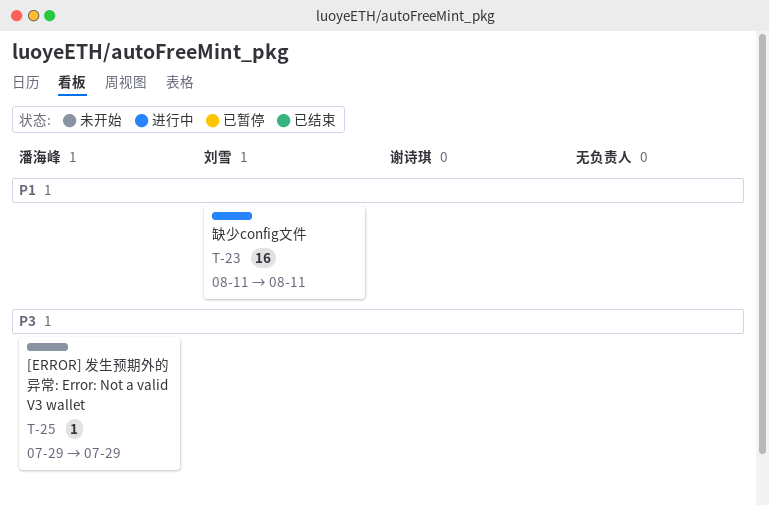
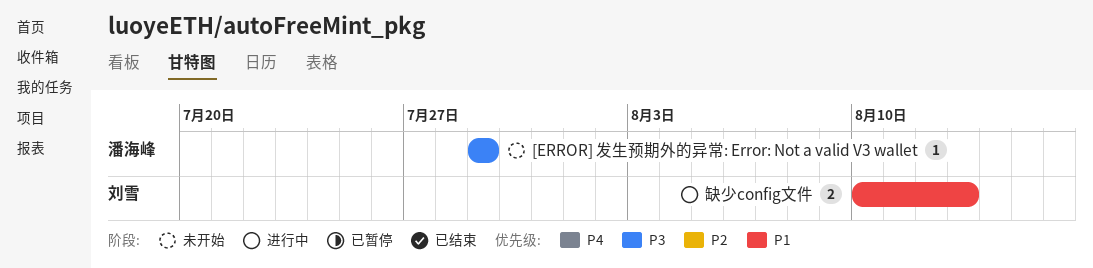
缺少config文件, estimate: 16 -> 2
缺少config文件, start: Aug 11 -> Aug 10
缺少config文件, due: Aug 11 -> Aug 13

